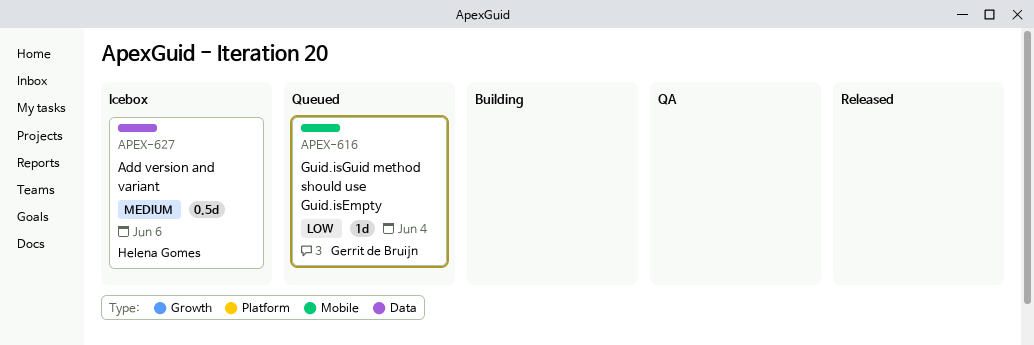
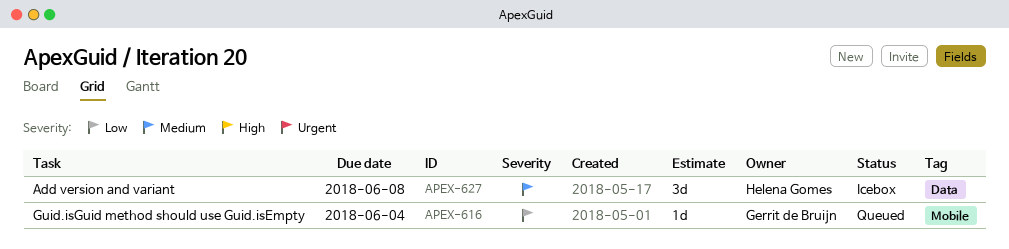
APEX-627, estimate: 0.5d -> 3d
APEX-627, due: Jun 6 -> Jun 8

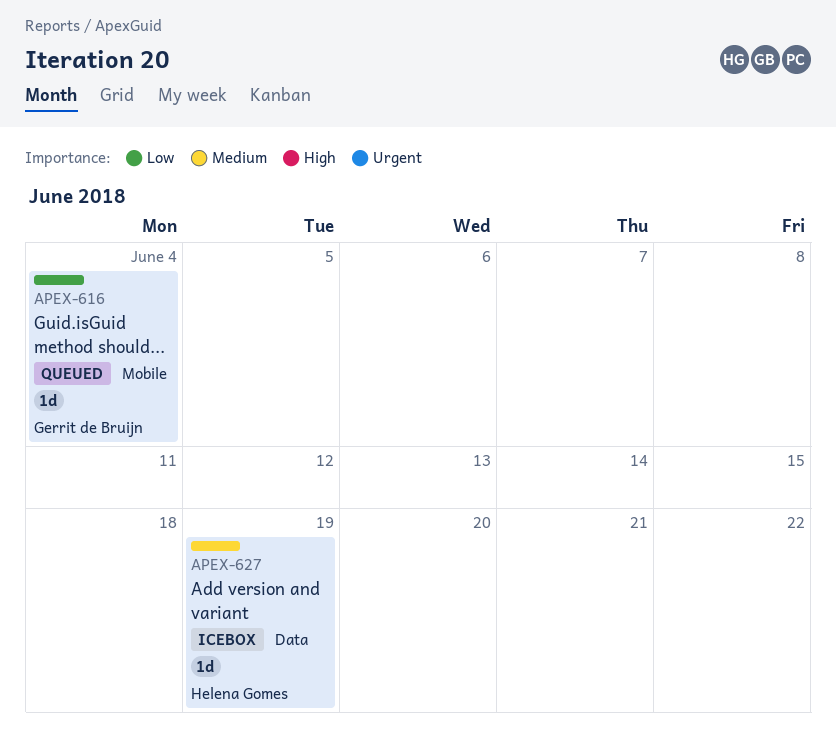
APEX-627, estimate: 3d -> 1d
APEX-627, due: Jun 8 -> Jun 19

